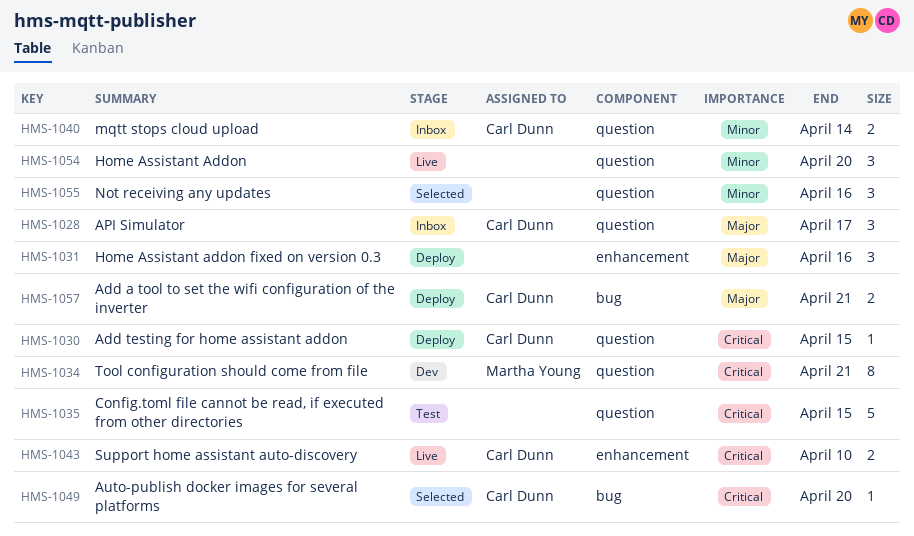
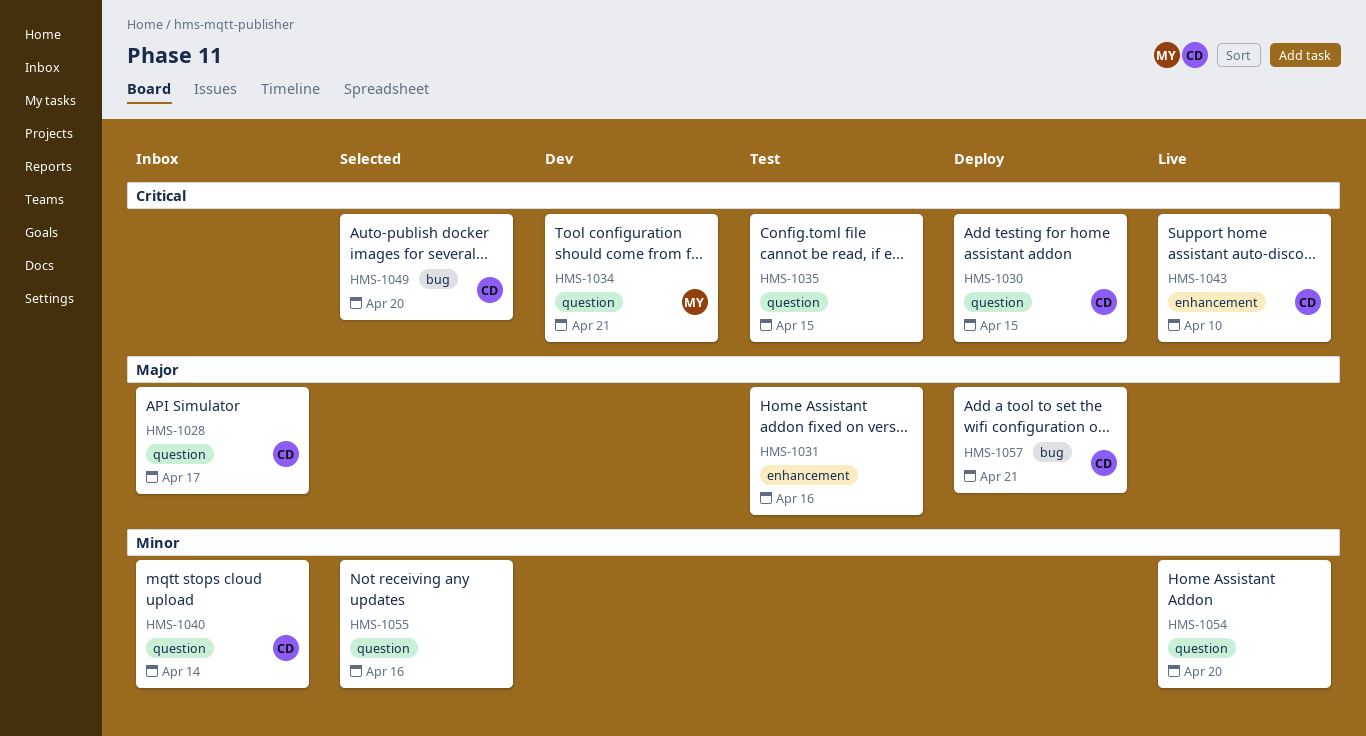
HMS-1031, status: Deploy -> Test

